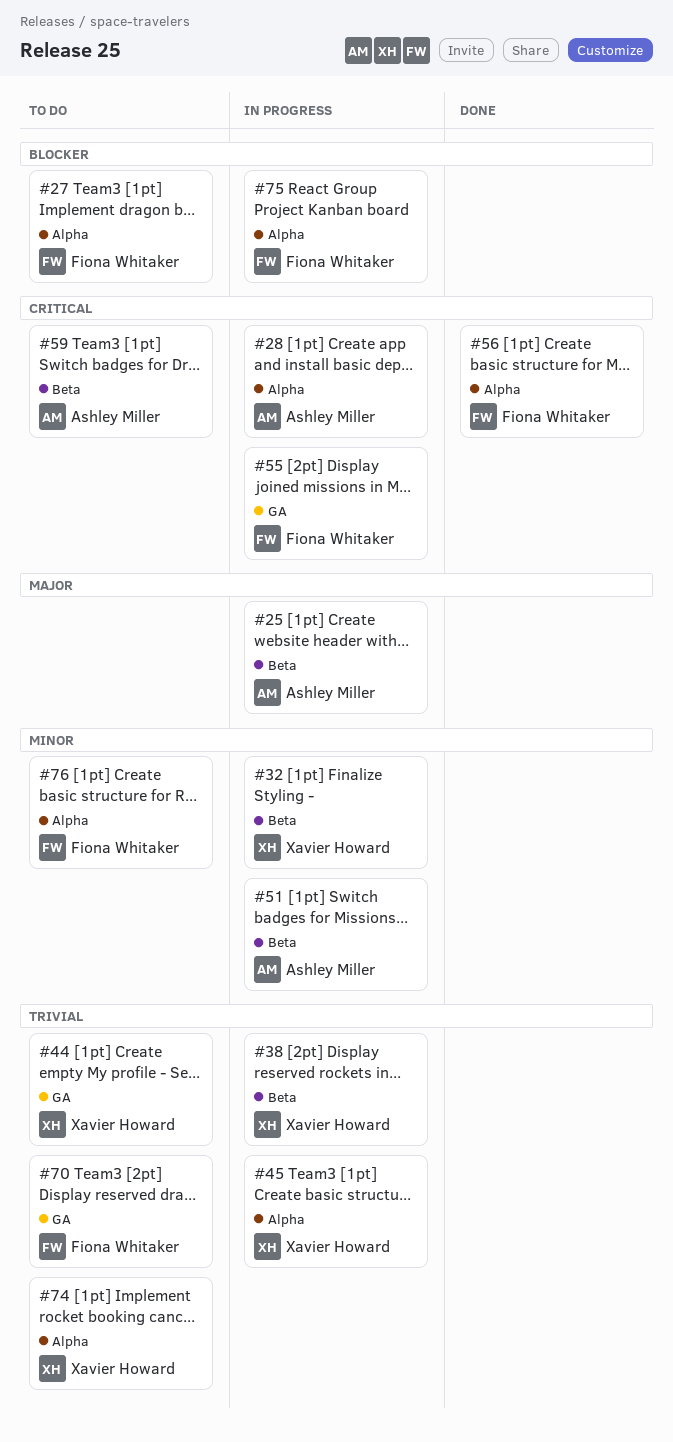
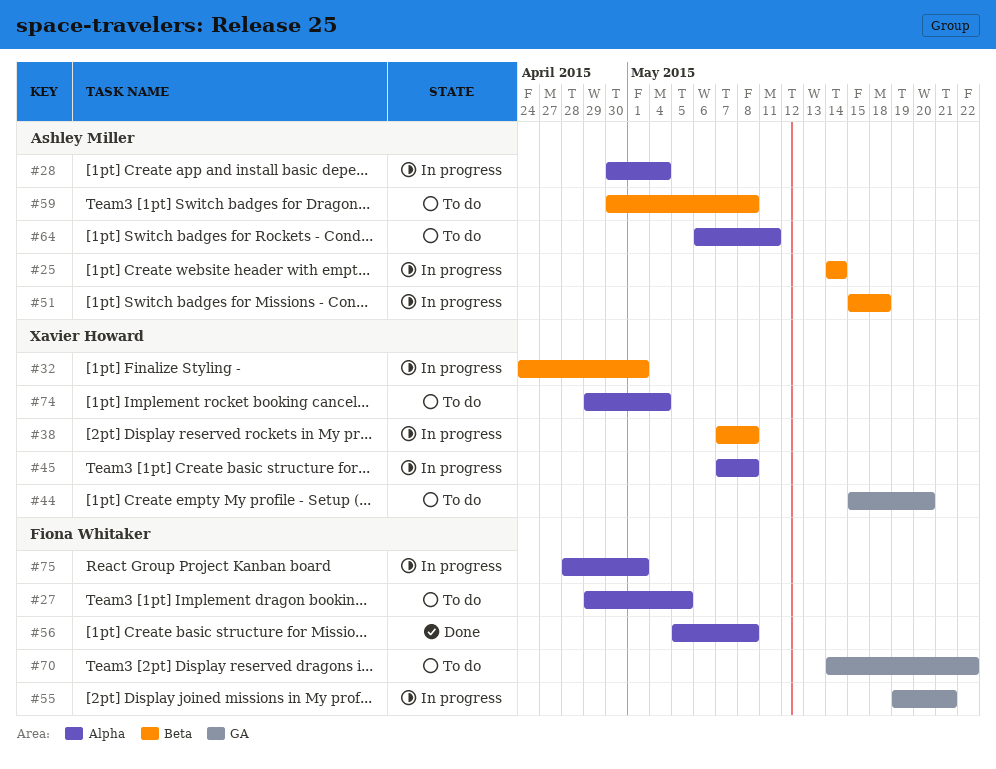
#64: none -> present
#76: present -> none

